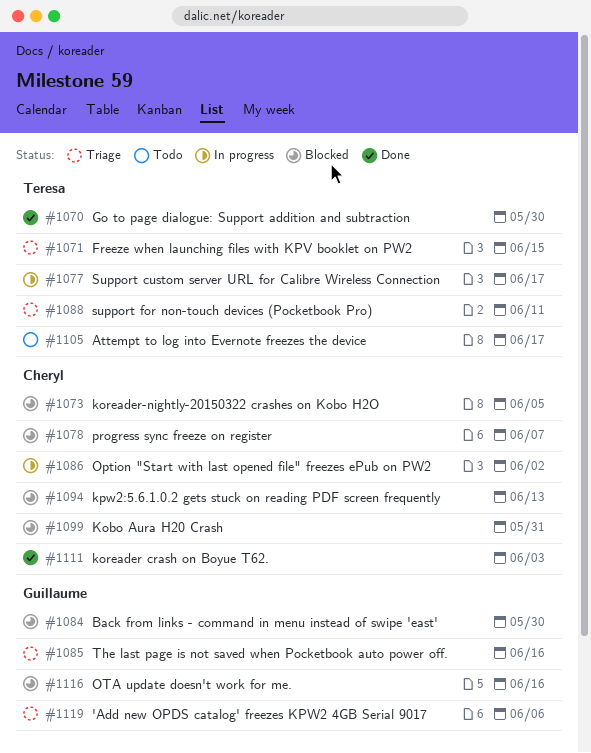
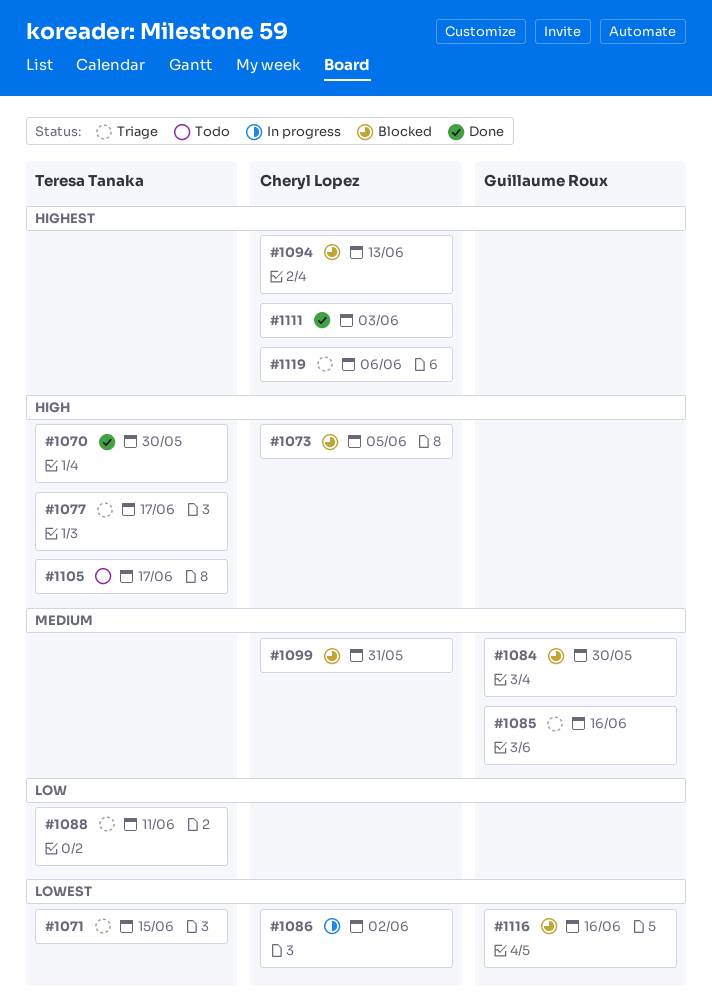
#1077, status: In progress -> Triage
#1078: present -> none
#1119, owner: Guillaume Roux -> Cheryl Lopez

